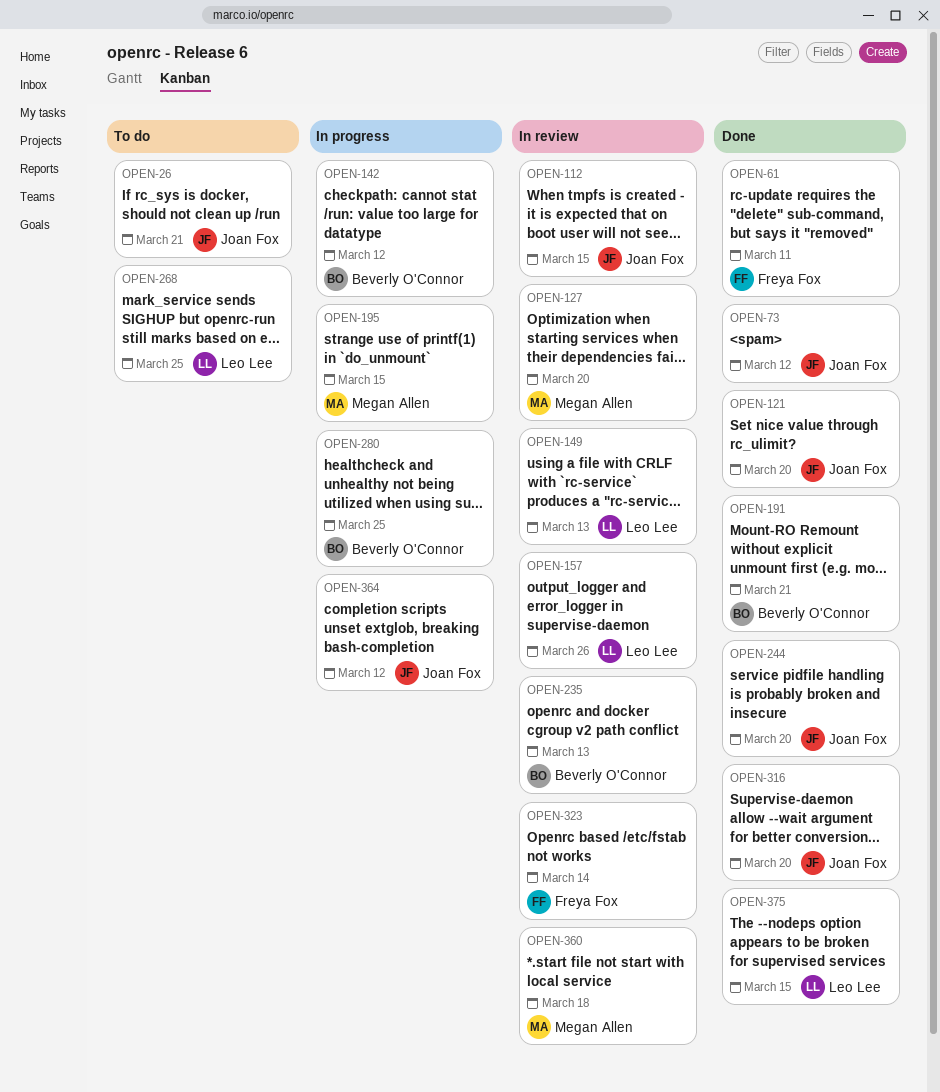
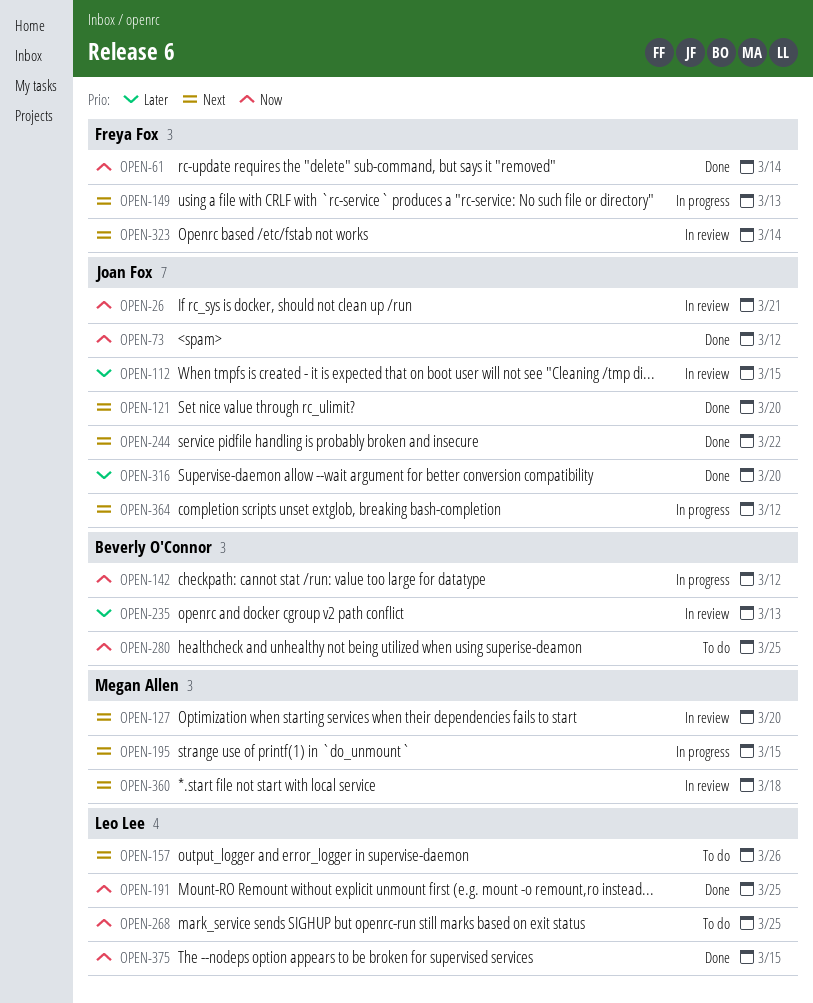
OPEN-26, status: To do -> In review
OPEN-61, due: Mar 11 -> Mar 14
OPEN-149, status: In review -> In progress
OPEN-149, owner: Leo Lee -> Freya Fox
OPEN-157, status: In review -> To do
OPEN-191, owner: Beverly O'Connor -> Leo Lee
OPEN-191, due: Mar 21 -> Mar 25
OPEN-244, due: Mar 20 -> Mar 22
OPEN-280, status: In progress -> To do

